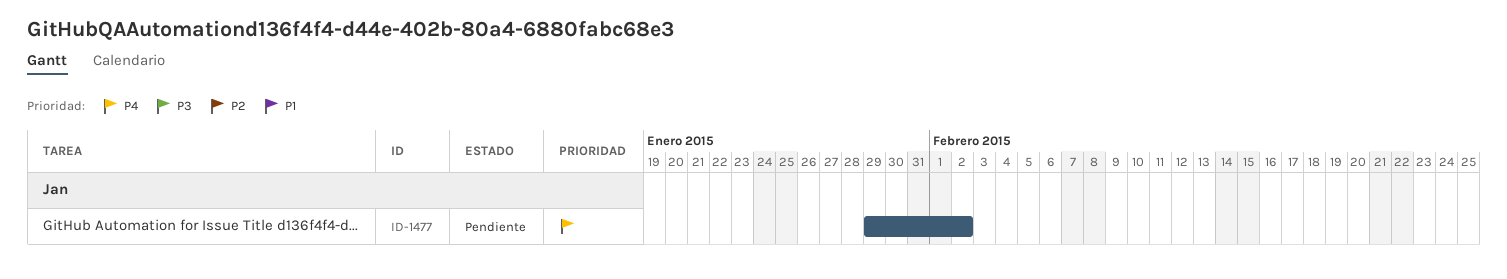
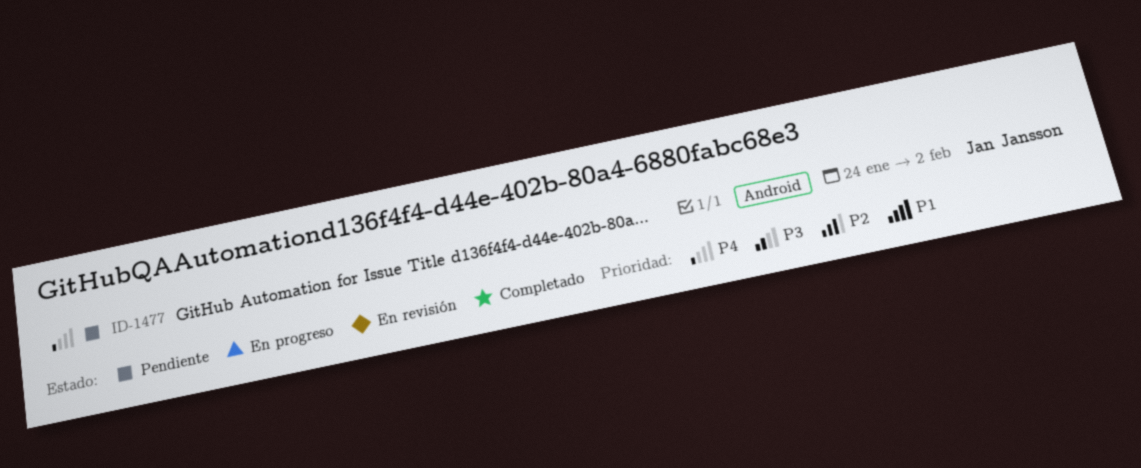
ID-1477, start: Jan 29 -> Jan 24

